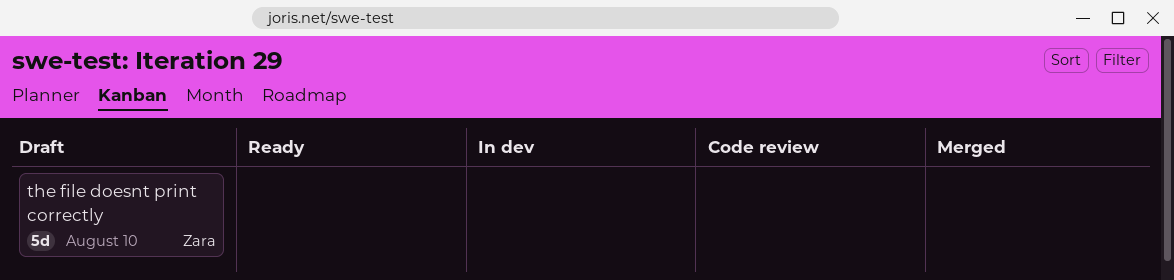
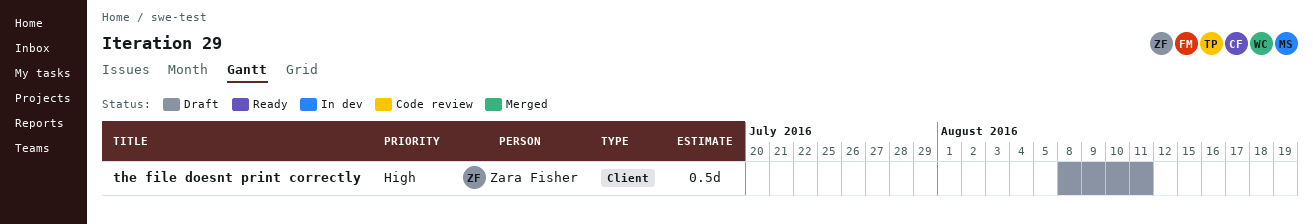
the file doesnt print correctly, estimate: 5d -> 0.5d
the file doesnt print correctly, due: Aug 10 -> Aug 11

